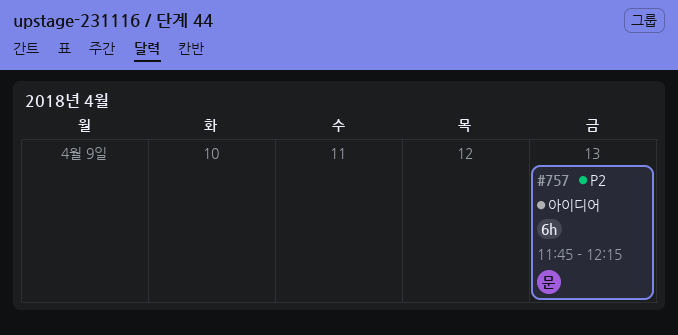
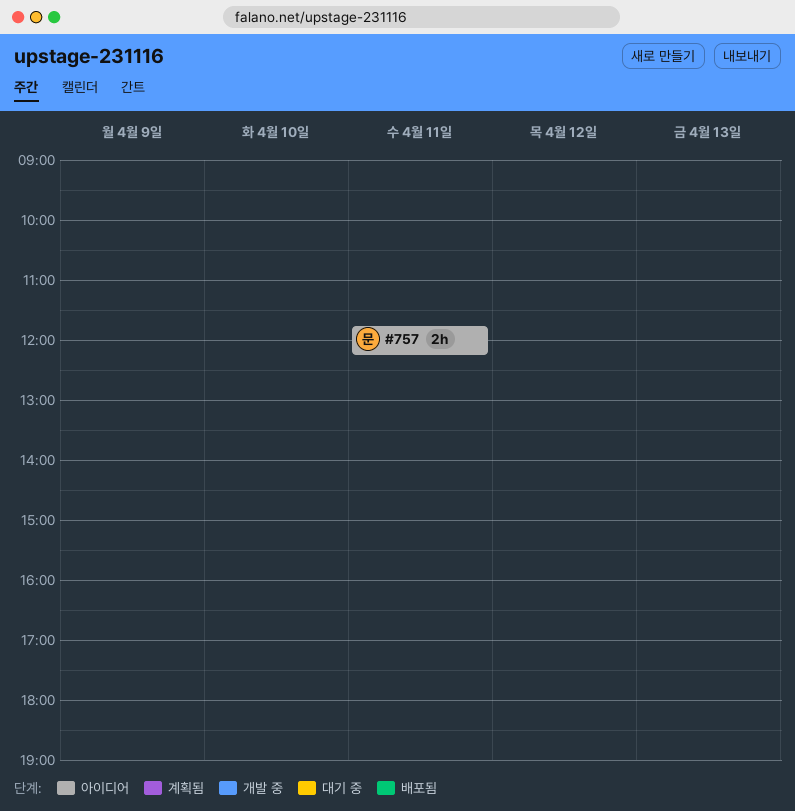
#757, estimate: 6h -> 2h
#757, day: Apr 13 -> Apr 11

